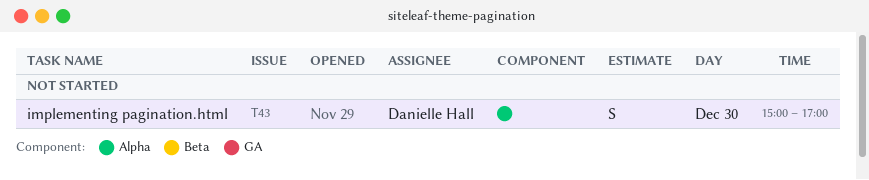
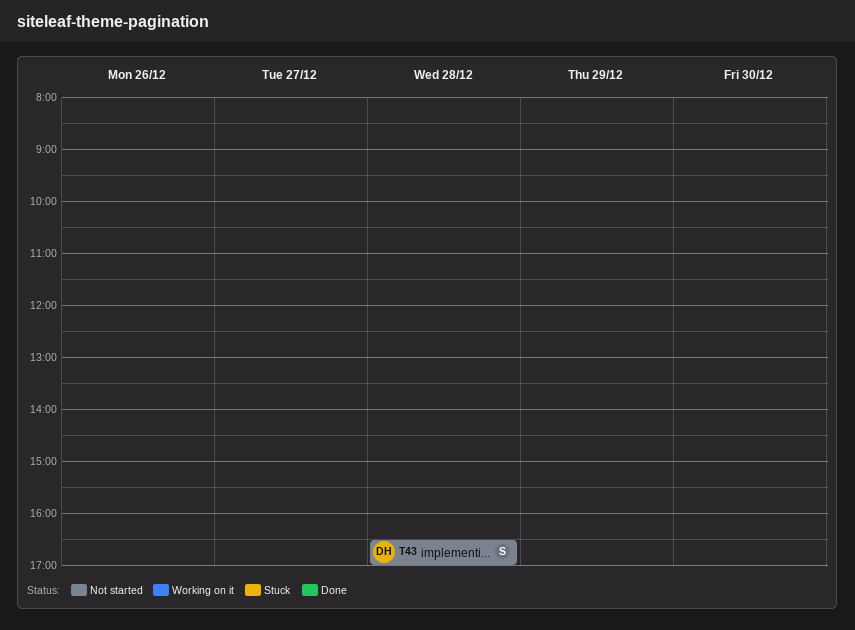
T43, day: Dec 30 -> Dec 28
T43, begins: 15:00 -> 16:30

